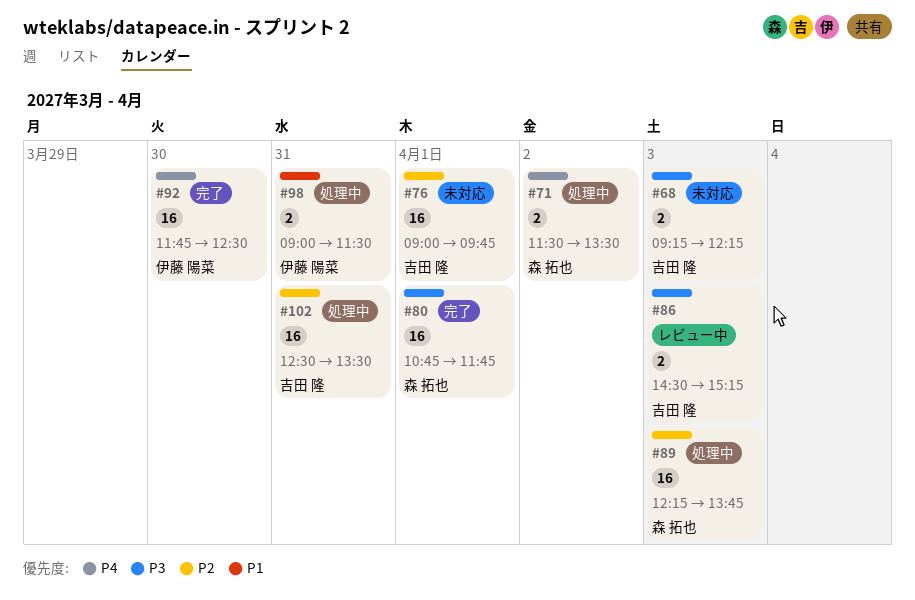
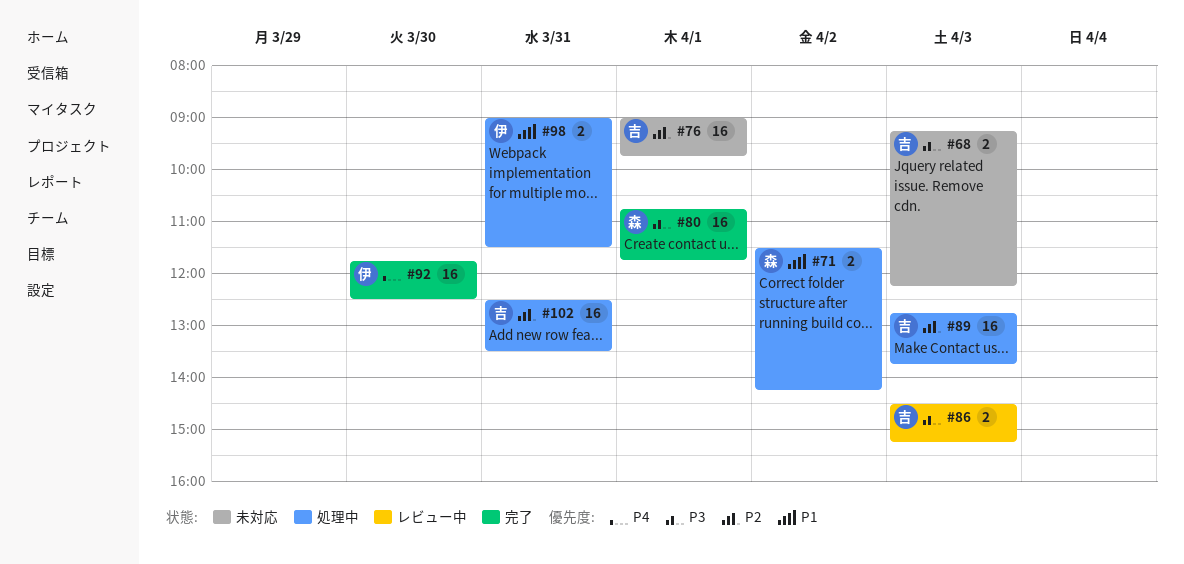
#71, priority: P4 -> P1
#71, ends: 13:30 -> 14:15
#89, owner: 森 拓也 -> 吉田 隆
#89, begins: 12:15 -> 12:45

